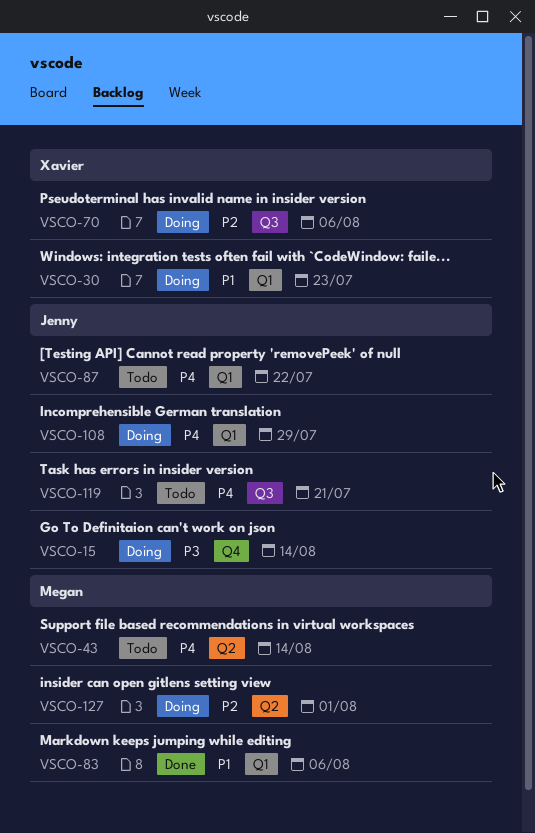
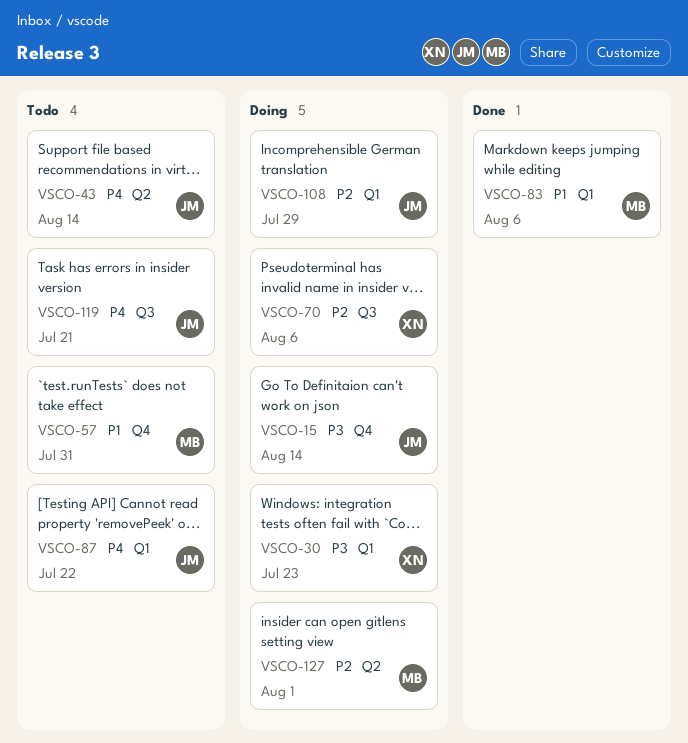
VSCO-30, priority: P1 -> P3
VSCO-43, owner: Megan -> Jenny
VSCO-57: none -> present
VSCO-108, priority: P4 -> P2

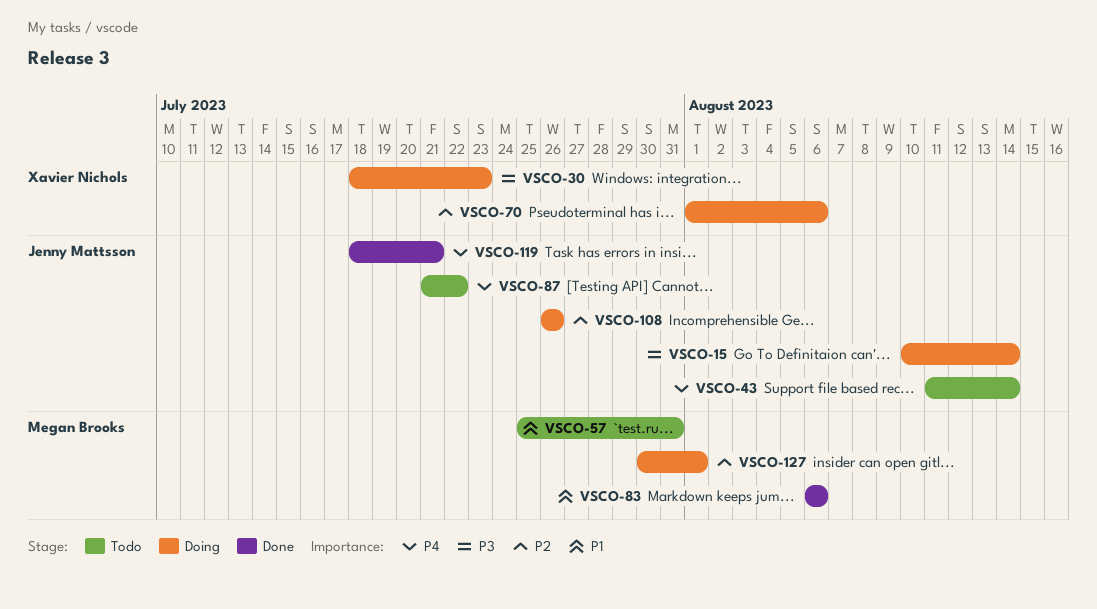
VSCO-108, due: Jul 29 -> Jul 26
VSCO-119, status: Todo -> Done

